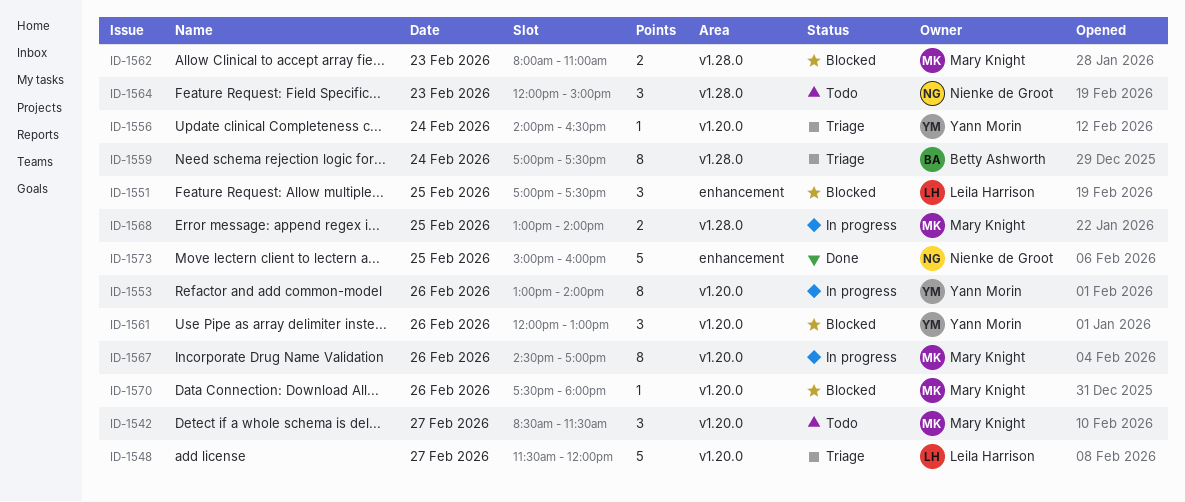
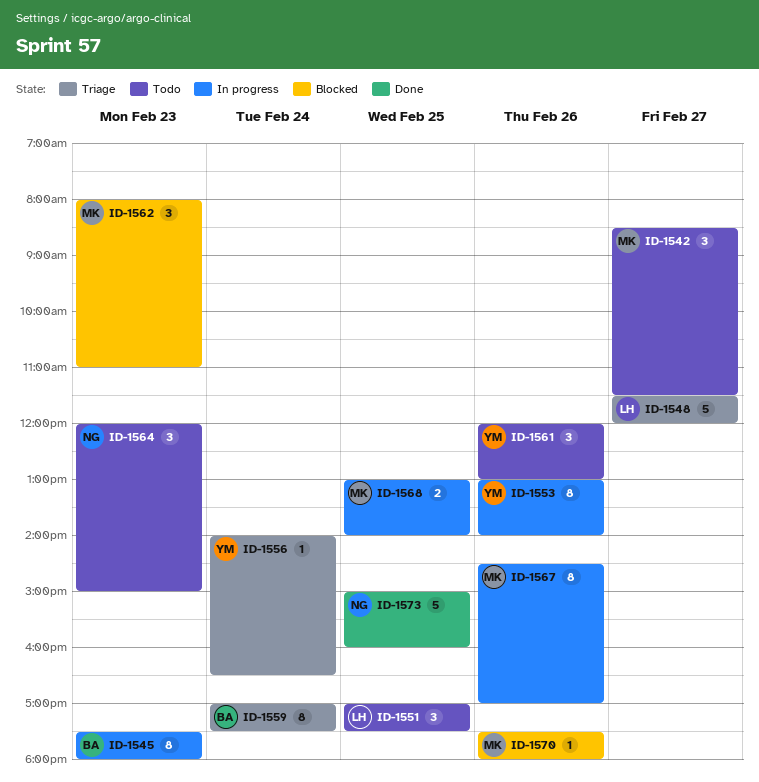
ID-1545: none -> present
ID-1551, status: Blocked -> Todo
ID-1561, status: Blocked -> Todo
ID-1562, estimate: 2 -> 3

